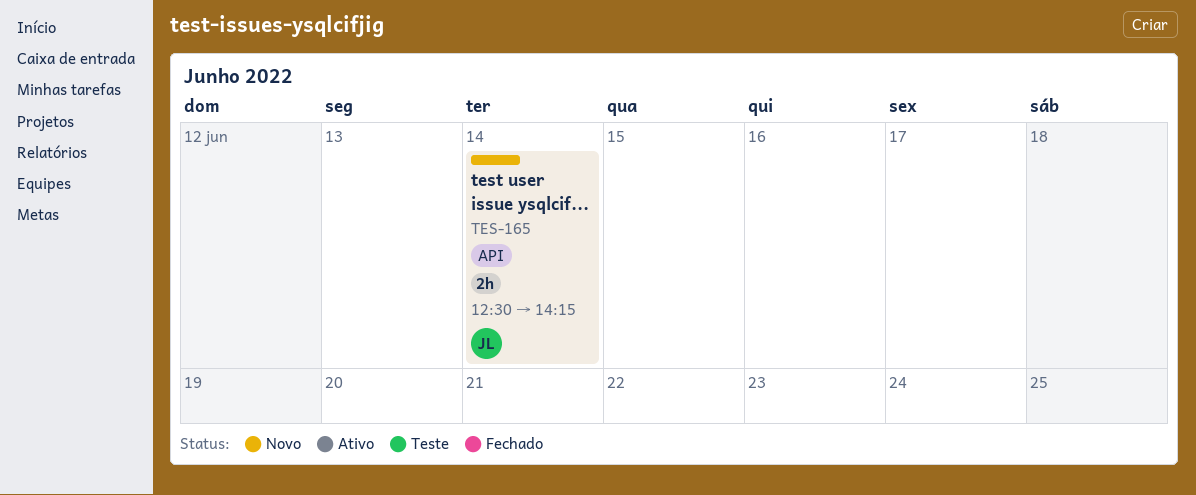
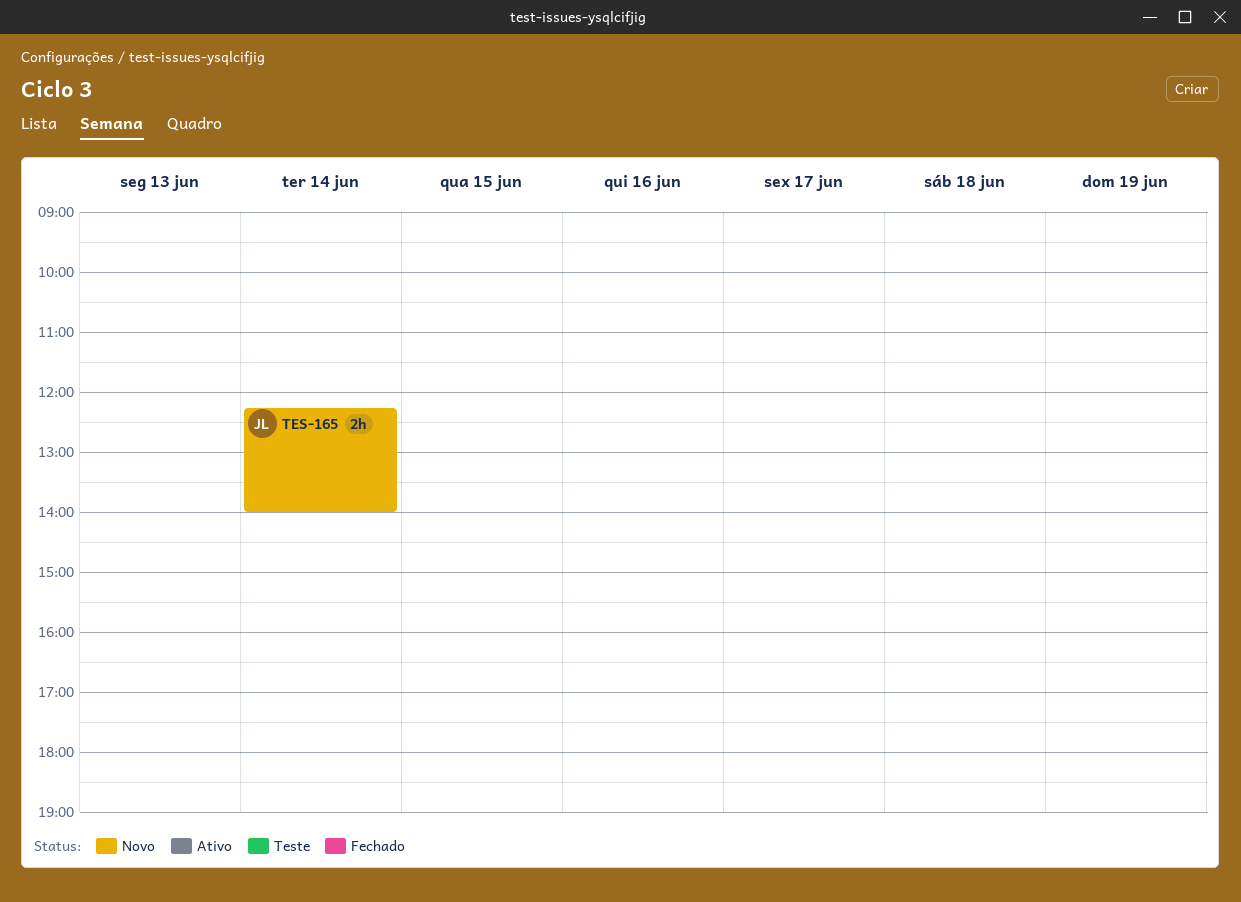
TES-165, begins: 12:30 -> 12:15
TES-165, ends: 14:15 -> 14:00

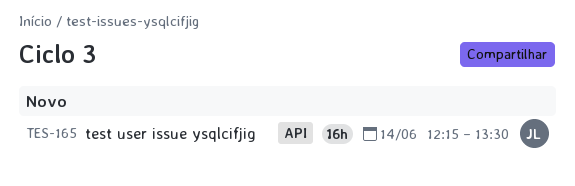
TES-165, estimate: 2h -> 16h
TES-165, ends: 14:00 -> 13:30

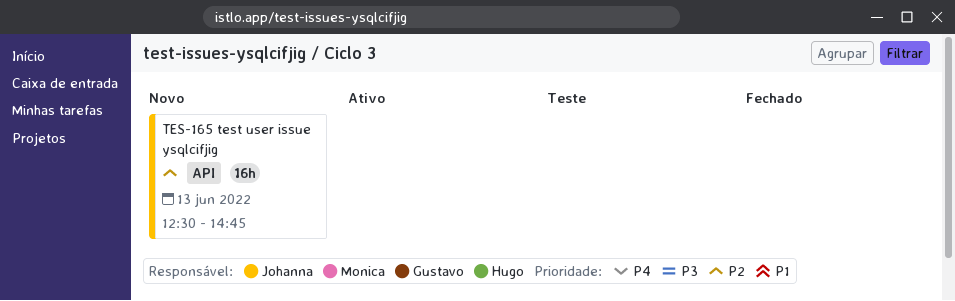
TES-165, day: Jun 14 -> Jun 13
TES-165, begins: 12:15 -> 12:30
TES-165, ends: 13:30 -> 14:45

